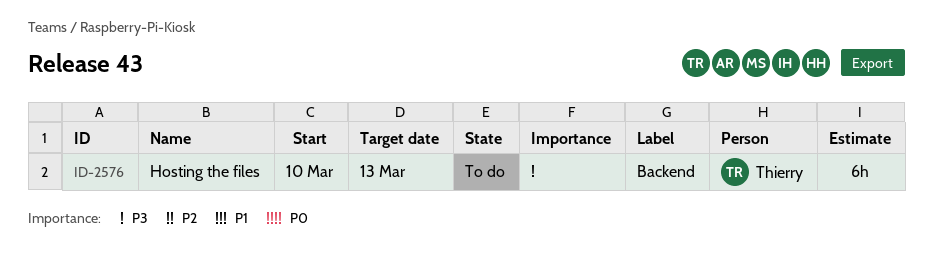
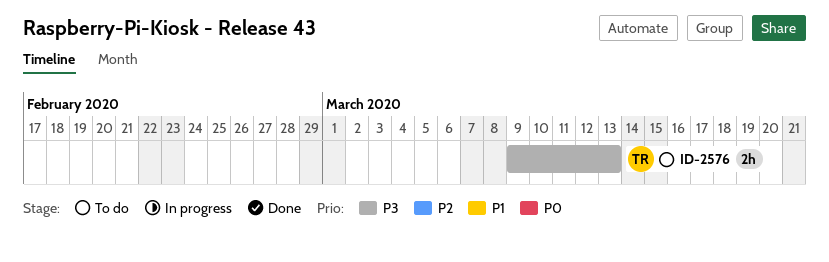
ID-2576, estimate: 6h -> 2h
ID-2576, start: Mar 10 -> Mar 9

